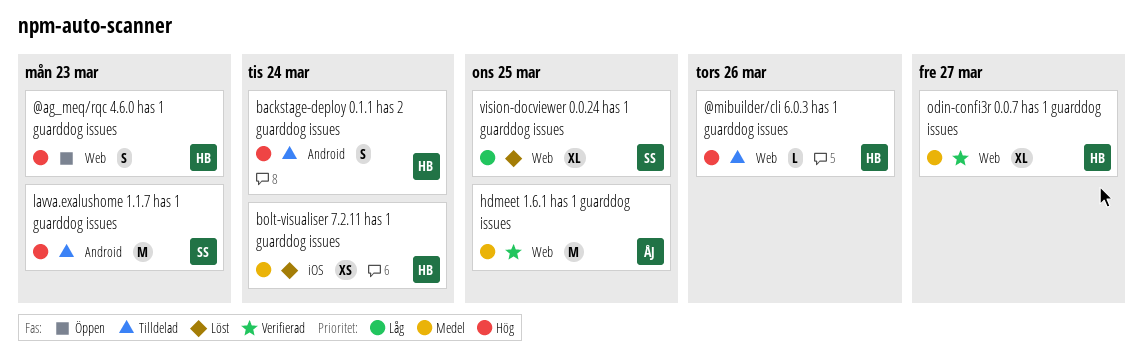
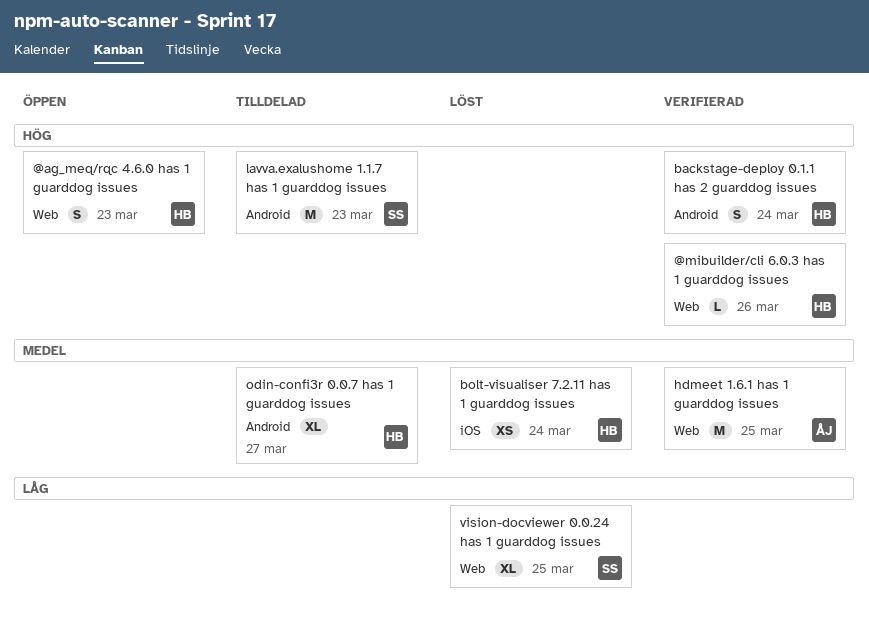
@mibuilder/cli 6.0.3 has 1 guarddog issues, status: Tilldelad -> Verifierad
backstage-deploy 0.1.1 has 2 guarddog issues, status: Tilldelad -> Verifierad
odin-confi3r 0.0.7 has 1 guarddog issues, status: Verifierad -> Tilldelad
odin-confi3r 0.0.7 has 1 guarddog issues, label: Web -> Android

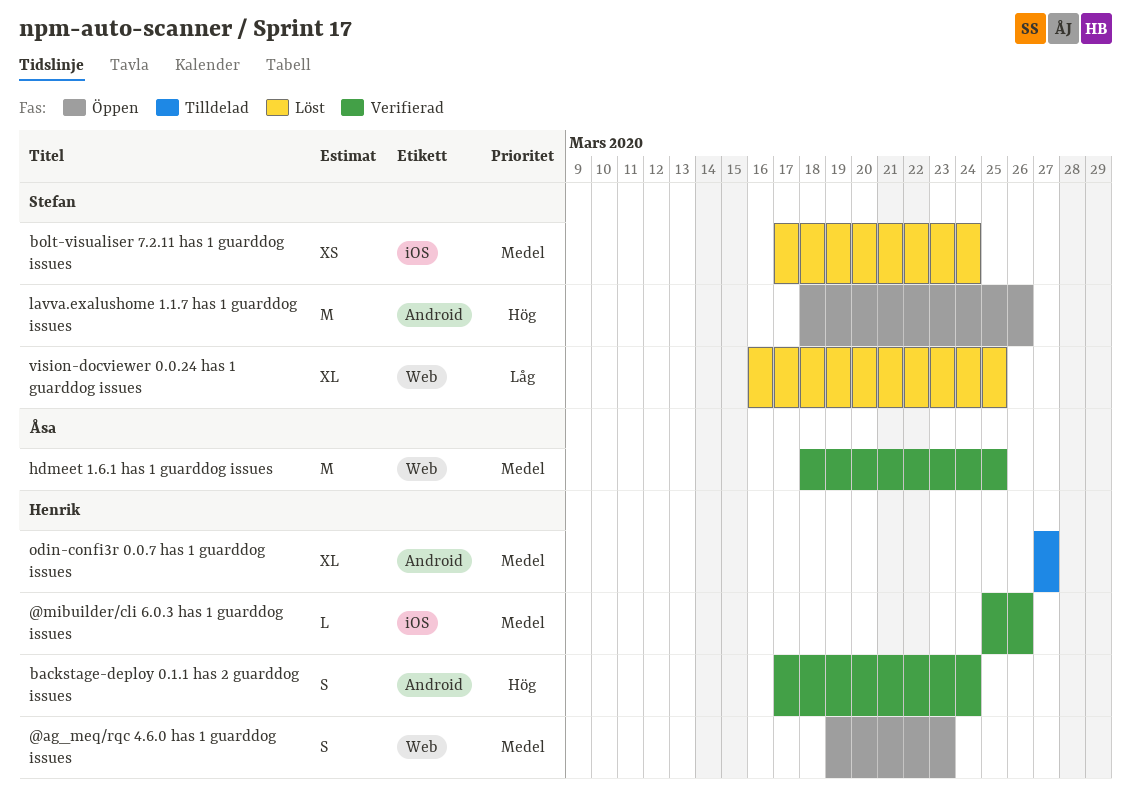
@ag_meq/rqc 4.6.0 has 1 guarddog issues, priority: Hög -> Medel
@mibuilder/cli 6.0.3 has 1 guarddog issues, priority: Hög -> Medel
@mibuilder/cli 6.0.3 has 1 guarddog issues, label: Web -> iOS
bolt-visualiser 7.2.11 has 1 guarddog issues, owner: Henrik -> Stefan
lavva.exalushome 1.1.7 has 1 guarddog issues, status: Tilldelad -> Öppen
lavva.exalushome 1.1.7 has 1 guarddog issues, due: Mar 23 -> Mar 26

